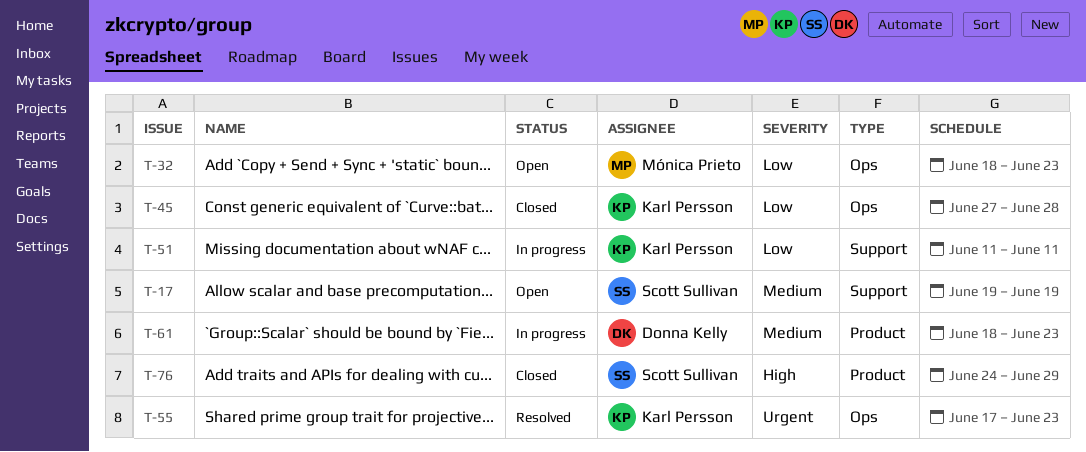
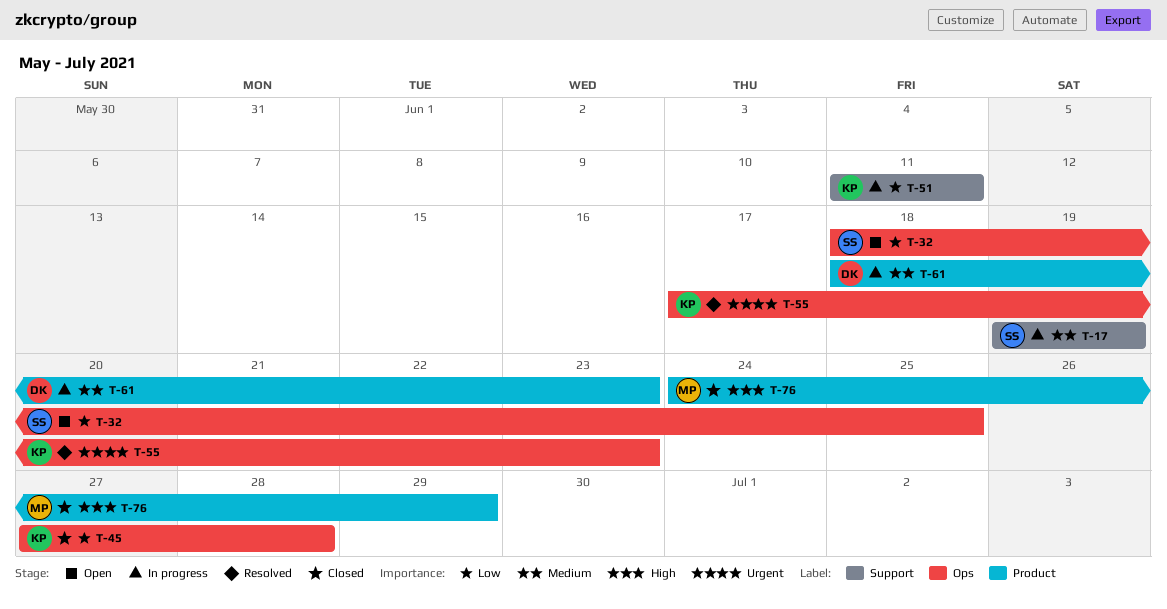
T-17, status: Open -> In progress
T-32, owner: Mónica Prieto -> Scott Sullivan
T-32, due: Jun 23 -> Jun 25
T-76, owner: Scott Sullivan -> Mónica Prieto

